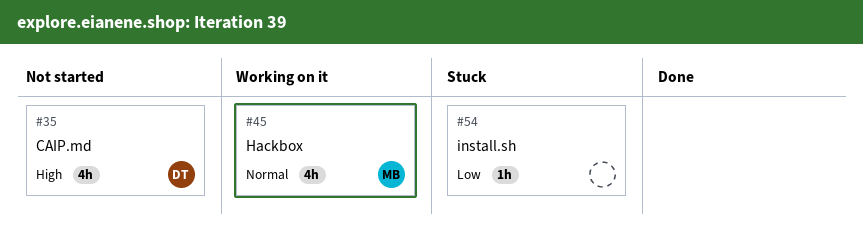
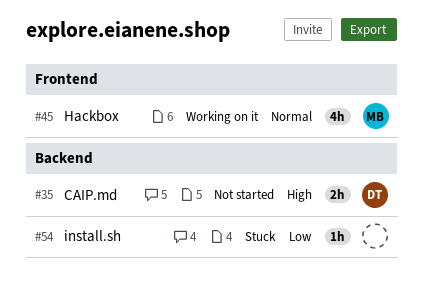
#35, estimate: 4h -> 2h

